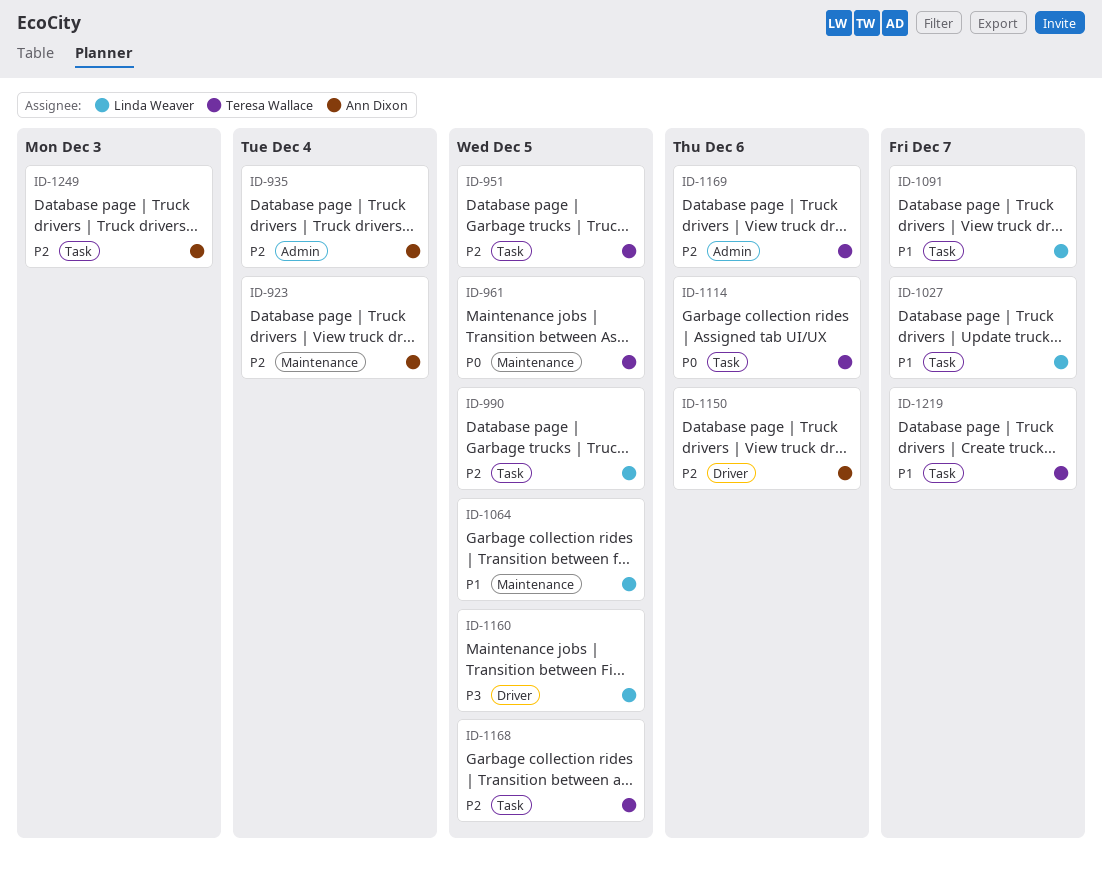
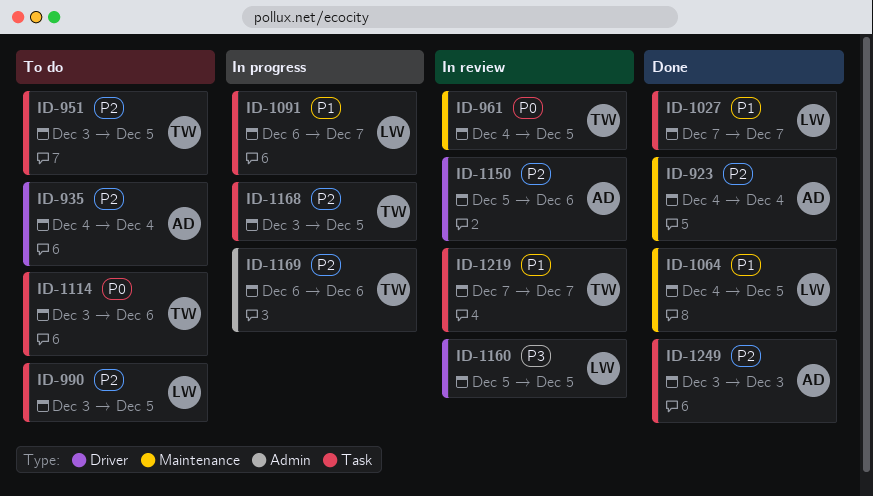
ID-935, label: Admin -> Driver

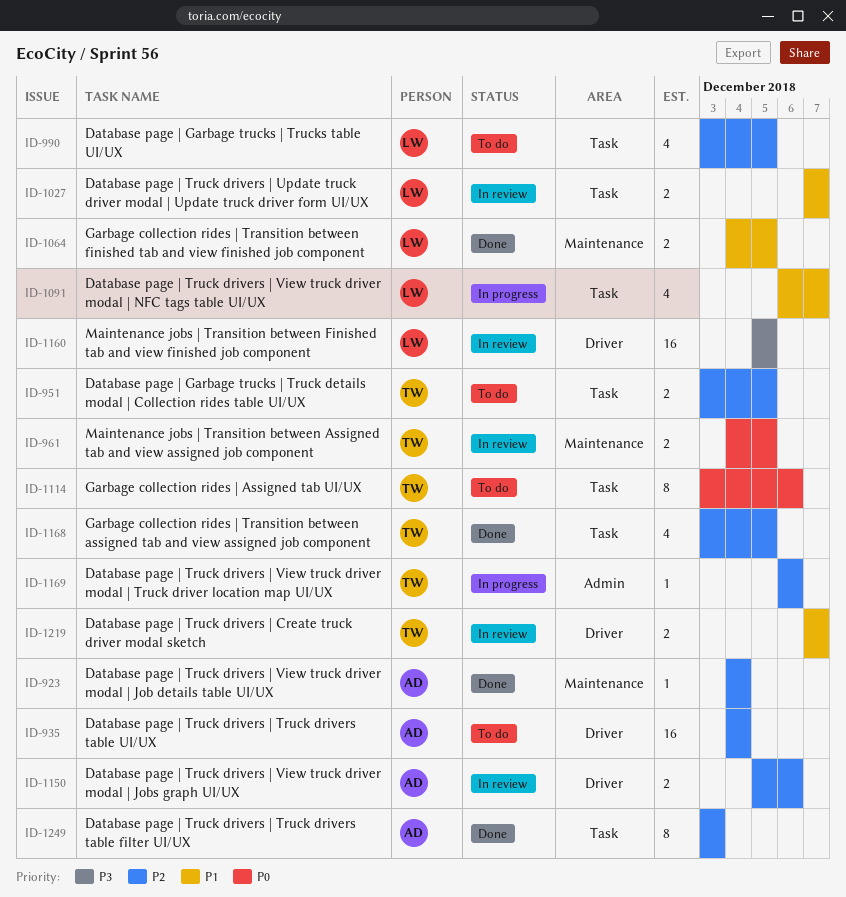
ID-1027, status: Done -> In review
ID-1168, status: In progress -> Done
ID-1219, label: Task -> Driver

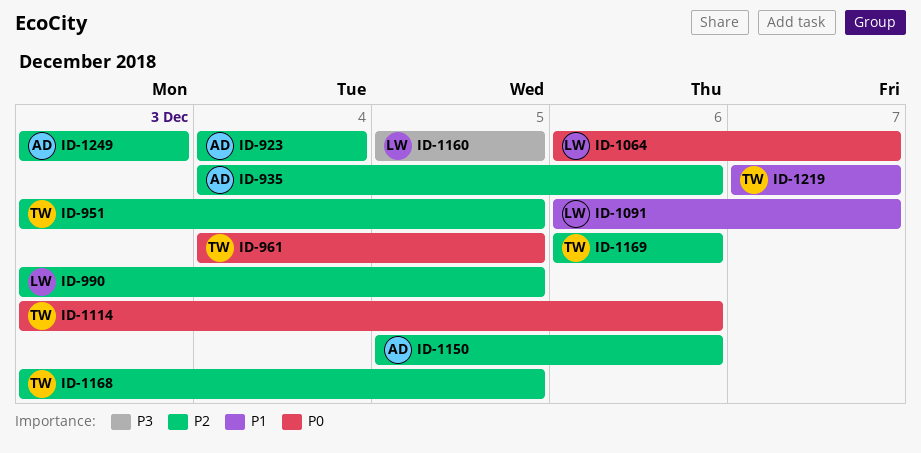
ID-935, due: Dec 4 -> Dec 6
ID-1027: present -> none
ID-1064, priority: P1 -> P0
ID-1064, start: Dec 4 -> Dec 6
ID-1064, due: Dec 5 -> Dec 7

